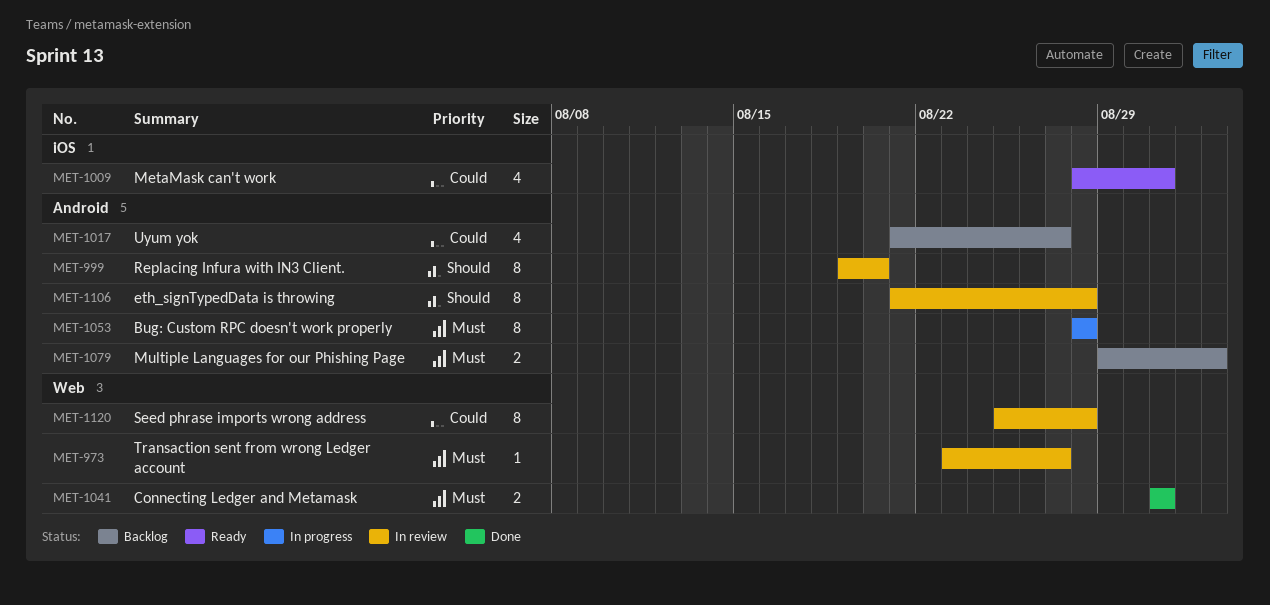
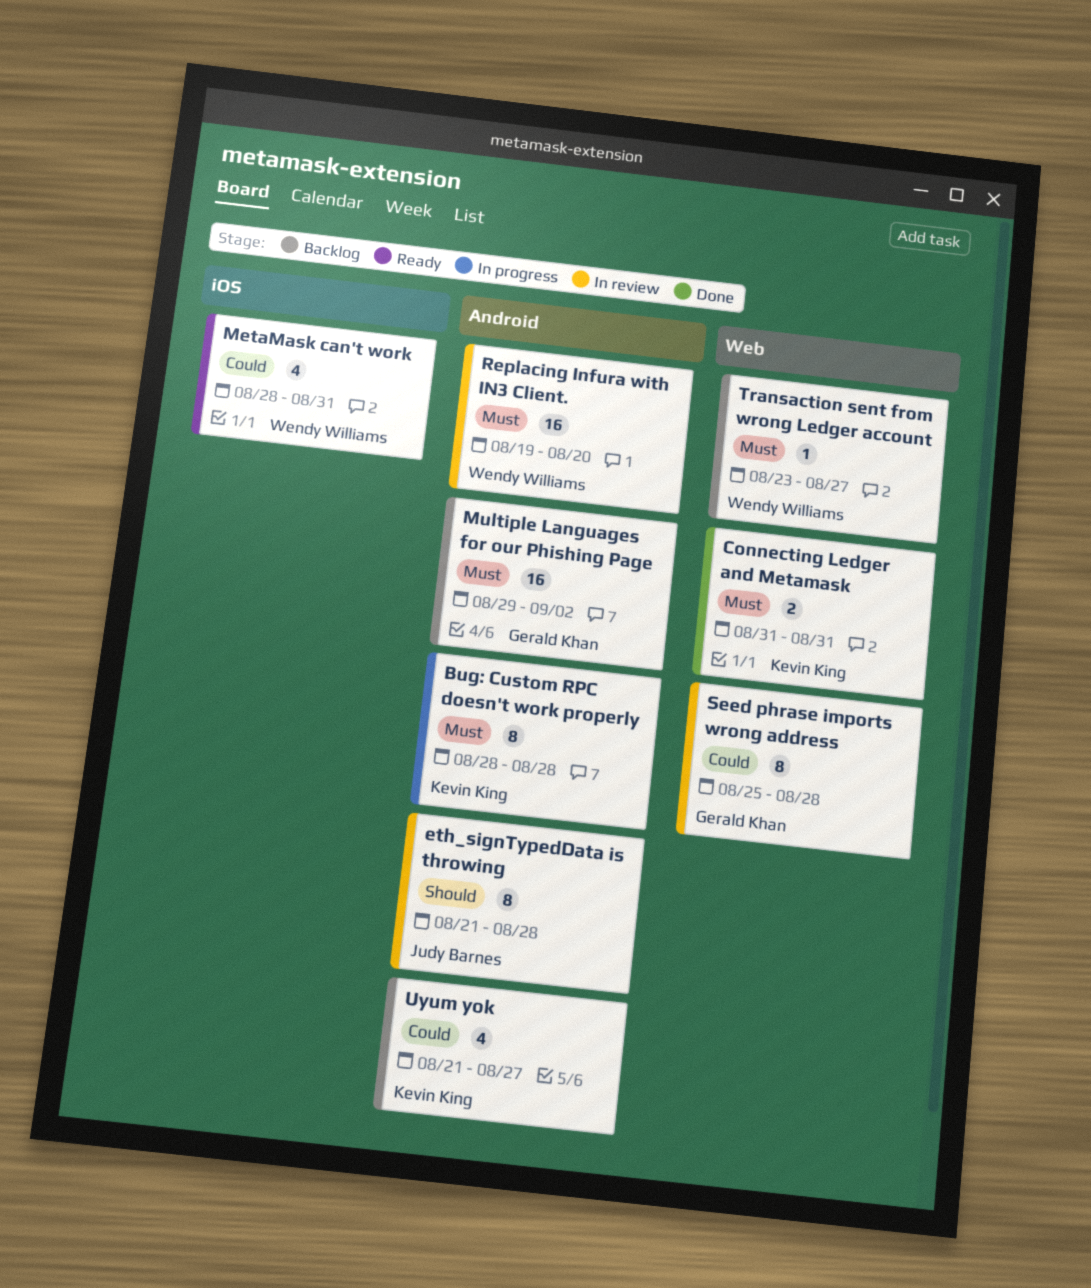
Multiple Languages for our Phishing Page, estimate: 2 -> 16
Replacing Infura with IN3 Client., priority: Should -> Must
Replacing Infura with IN3 Client., estimate: 8 -> 16
Transaction sent from wrong Ledger account, status: In review -> Backlog

